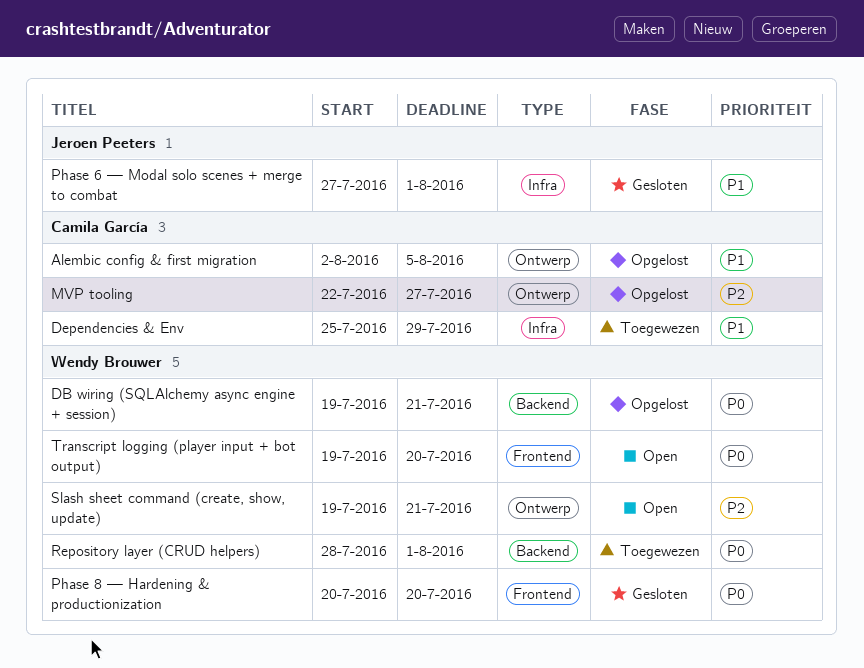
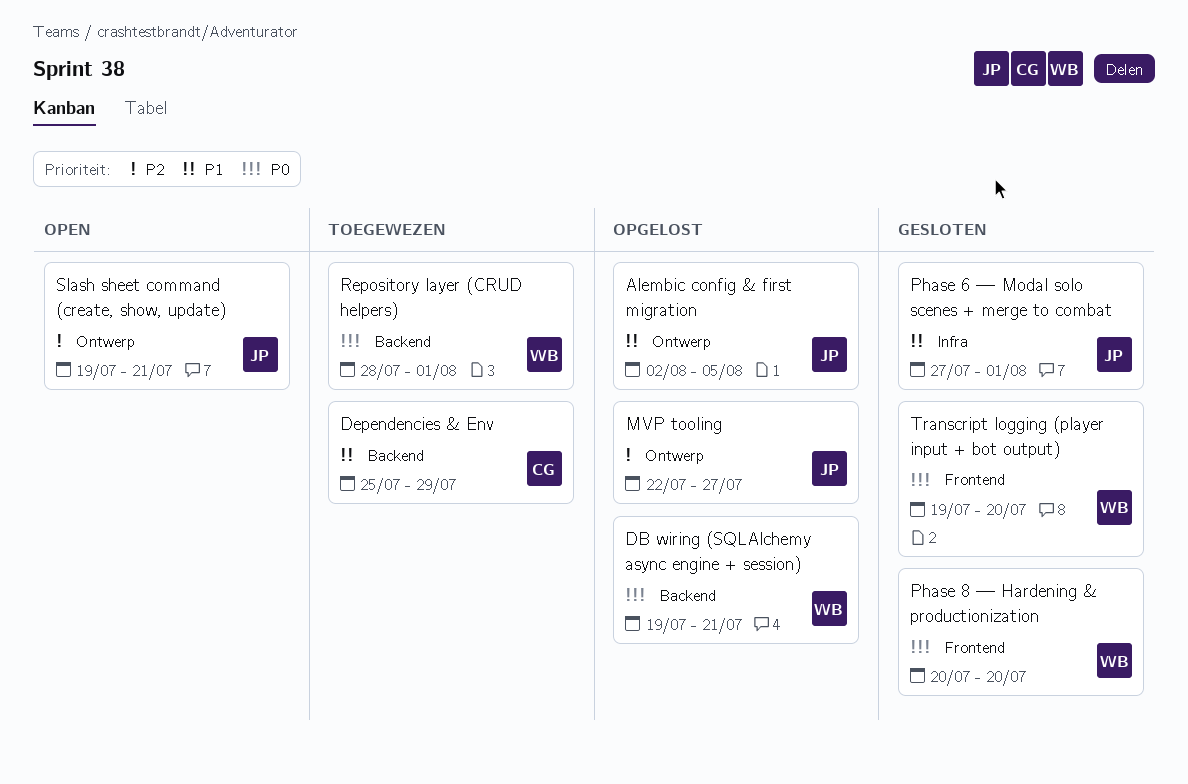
Alembic config & first migration, owner: Camila García -> Jeroen Peeters
Dependencies & Env, label: Infra -> Backend
MVP tooling, owner: Camila García -> Jeroen Peeters
Slash sheet command (create, show, update), owner: Wendy Brouwer -> Jeroen Peeters
Transcript logging (player input + bot output), status: Open -> Gesloten

